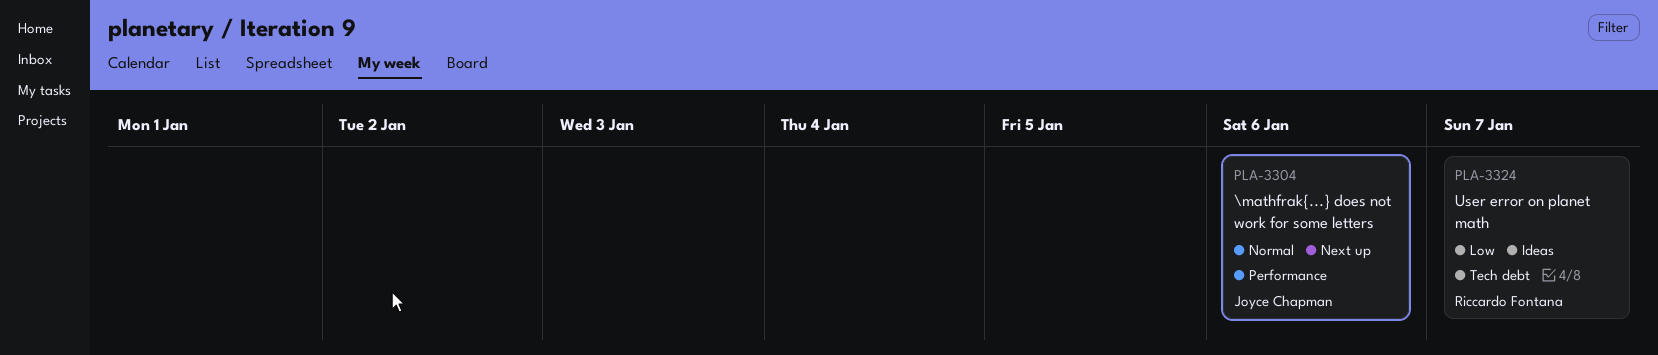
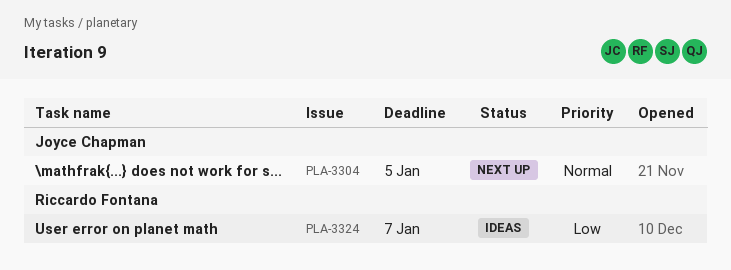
PLA-3304, due: Jan 6 -> Jan 5

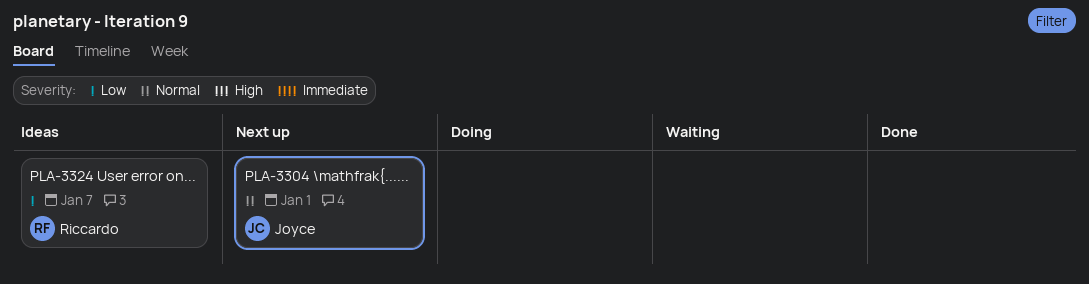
PLA-3304, due: Jan 5 -> Jan 1

